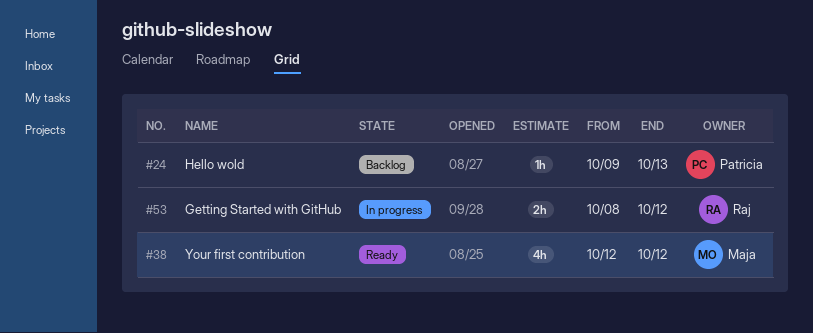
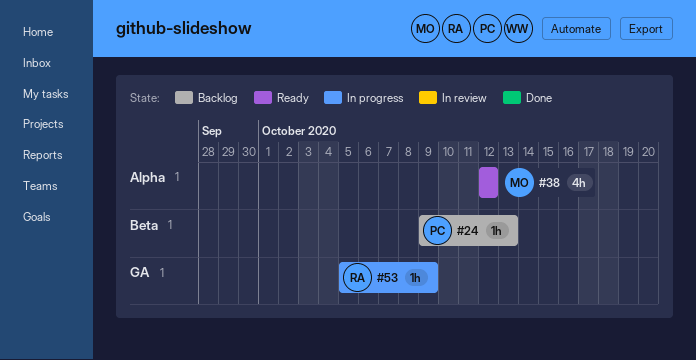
#53, estimate: 2h -> 1h
#53, start: Oct 8 -> Oct 5
#53, due: Oct 12 -> Oct 9

